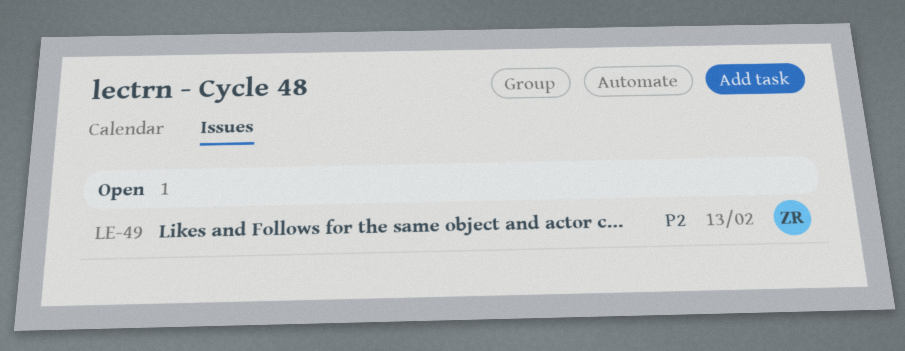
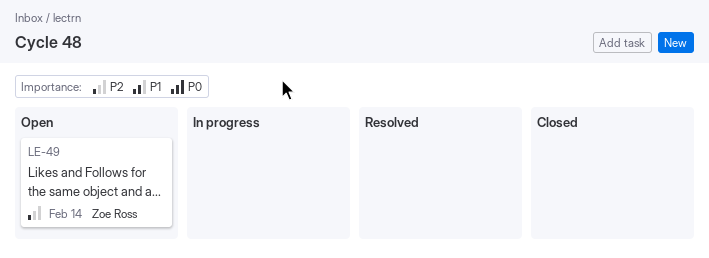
LE-49, due: Feb 13 -> Feb 14

